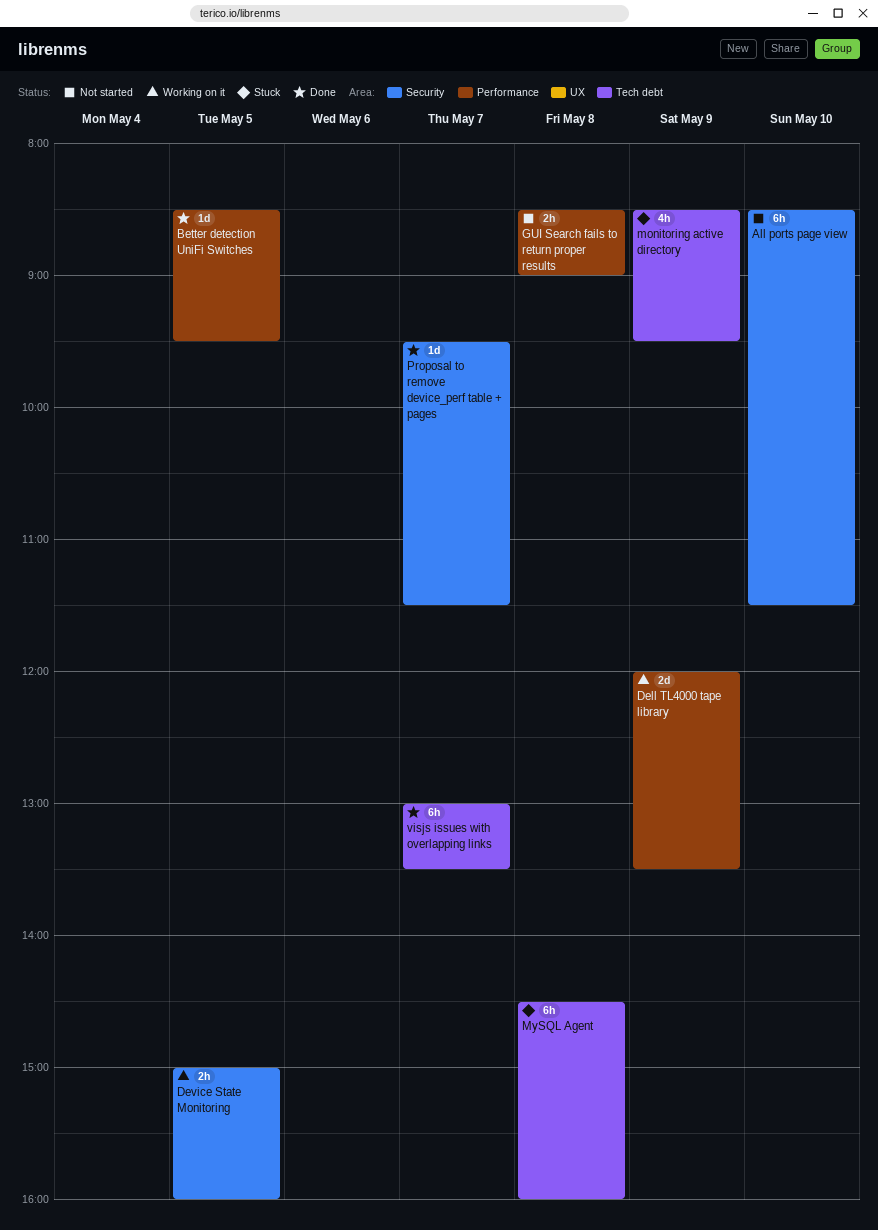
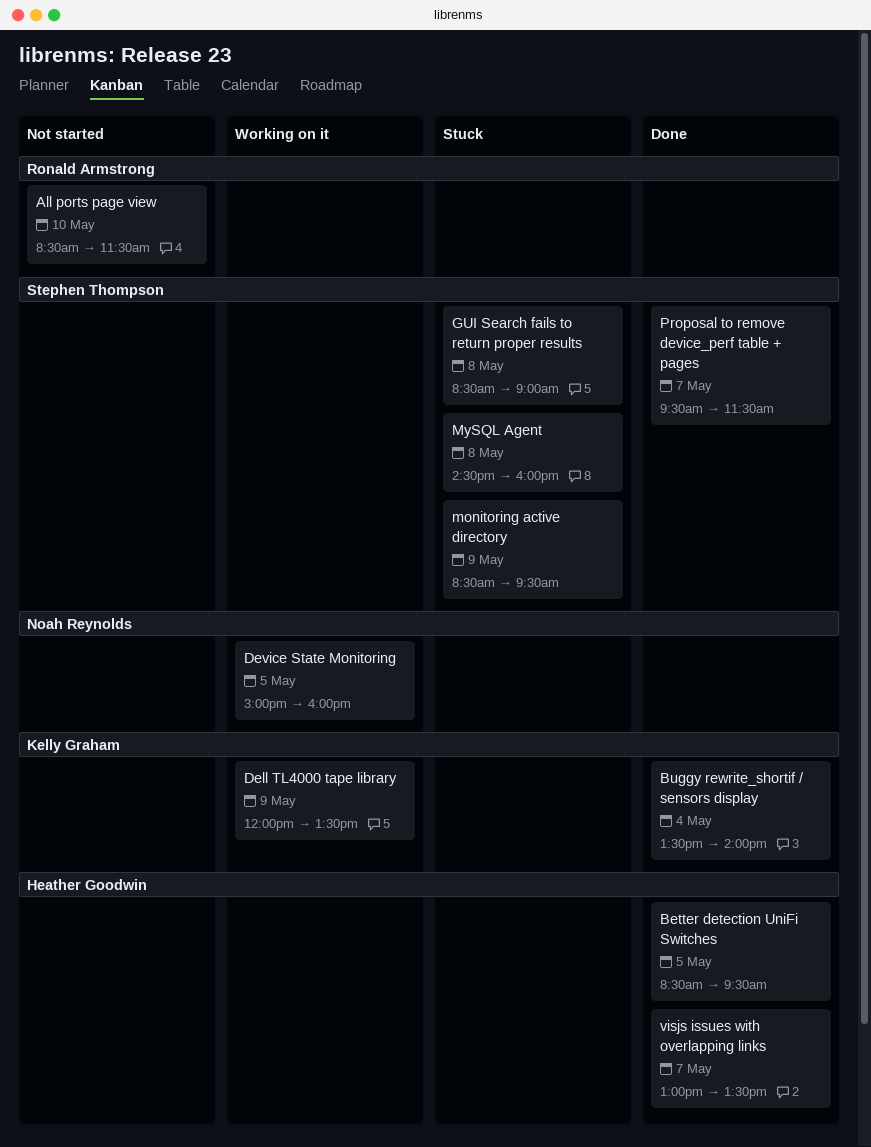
Buggy rewrite_shortif / sensors display: none -> present
GUI Search fails to return proper results, status: Not started -> Stuck

